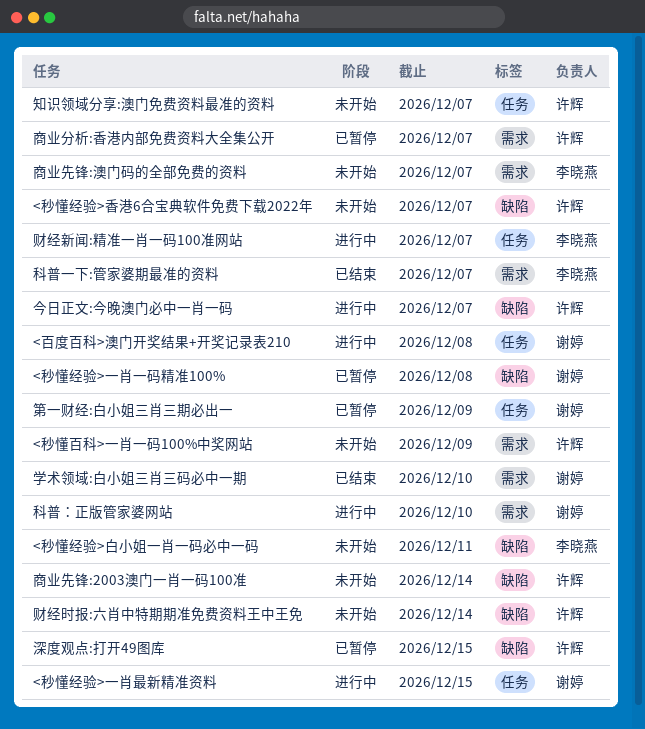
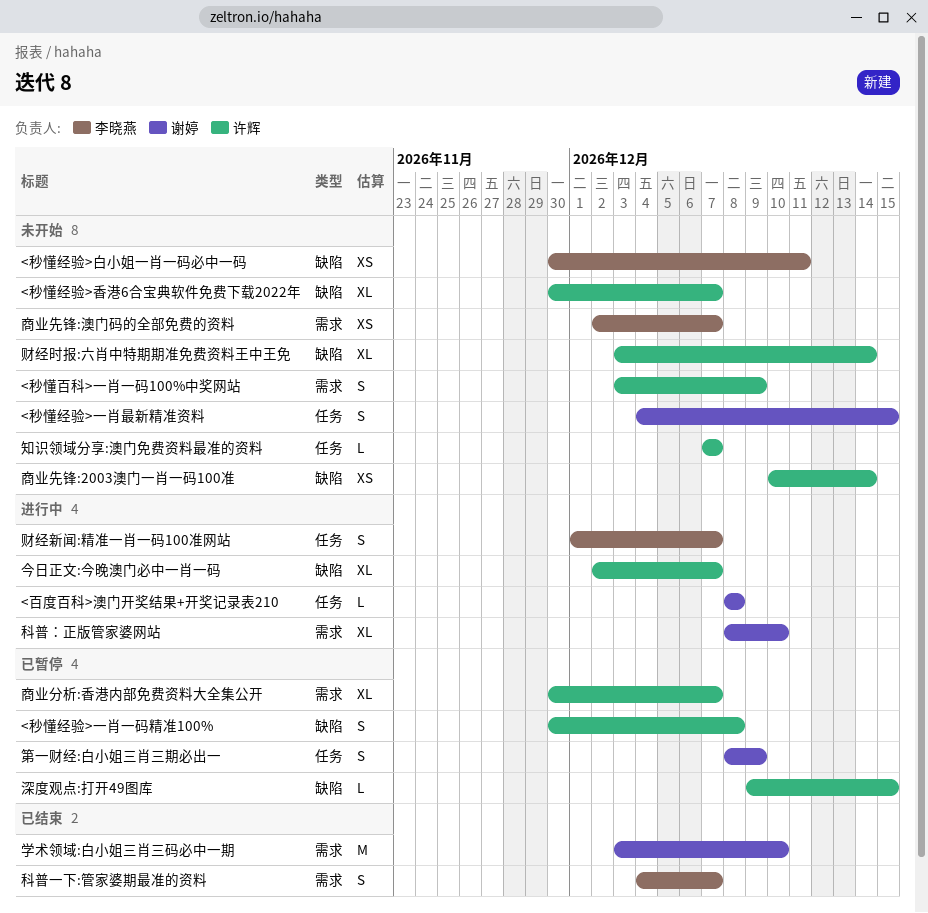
<秒懂经验>一肖一码精准100%, owner: 谢婷 -> 许辉
<秒懂经验>一肖最新精准资料, status: 进行中 -> 未开始

